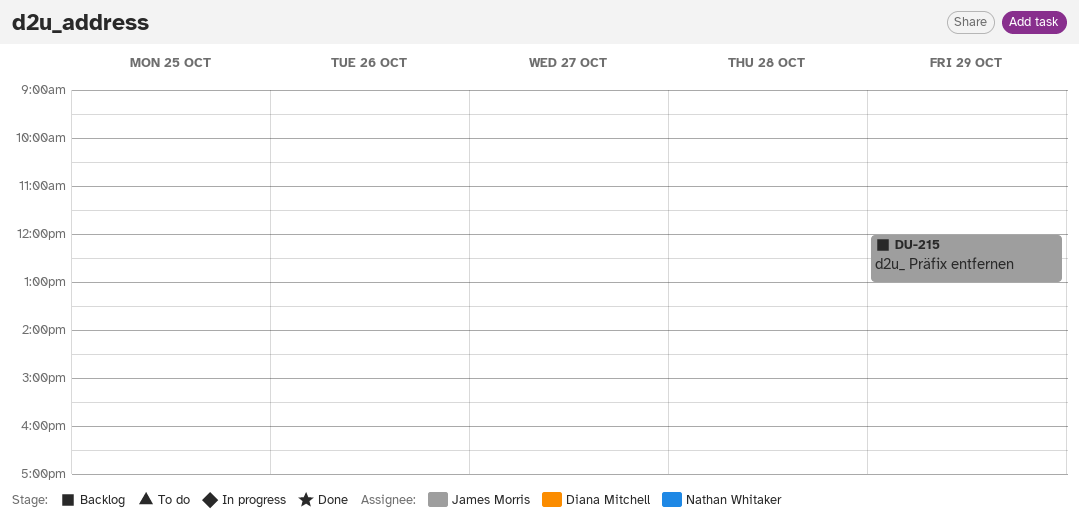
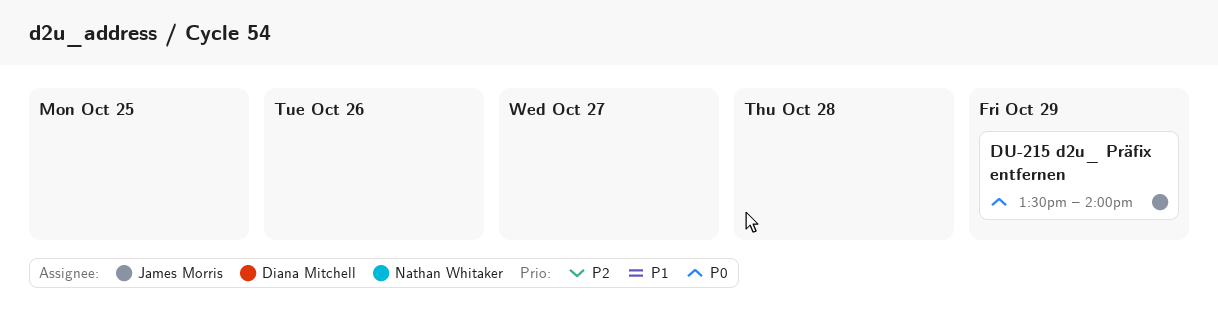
DU-215, begins: 12:00 -> 13:30
DU-215, ends: 13:00 -> 14:00

